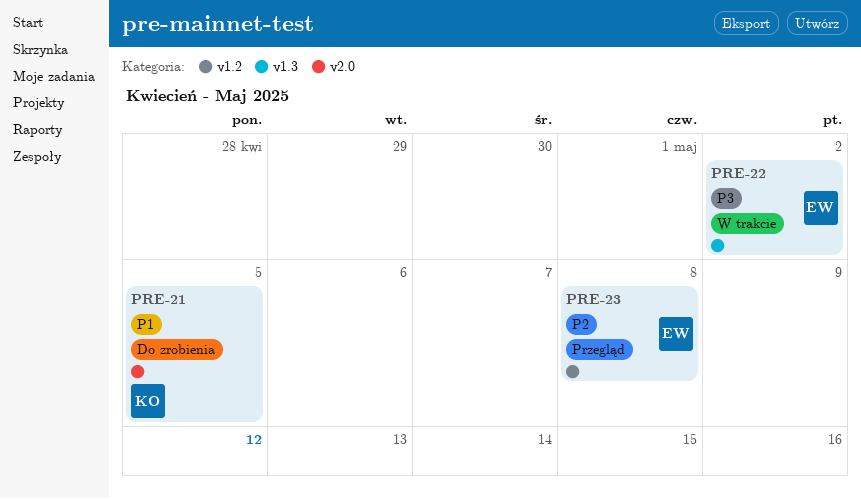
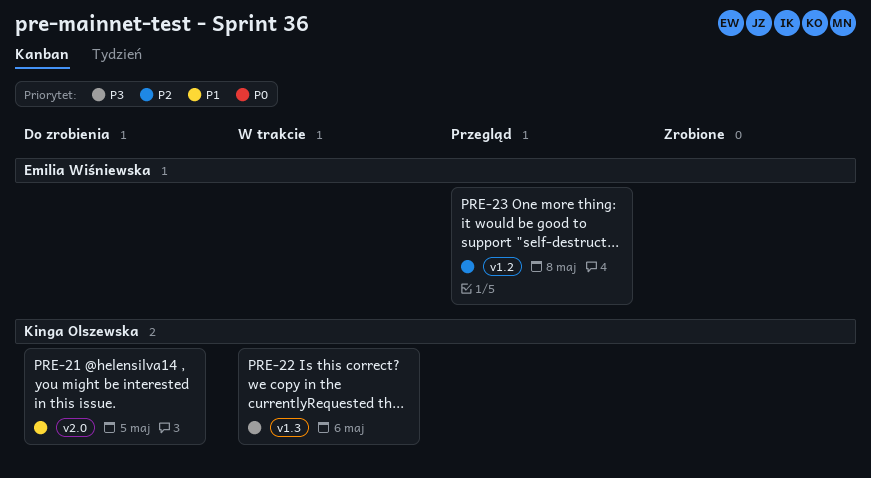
PRE-22, owner: Emilia Wiśniewska -> Kinga Olszewska
PRE-22, due: May 2 -> May 6

